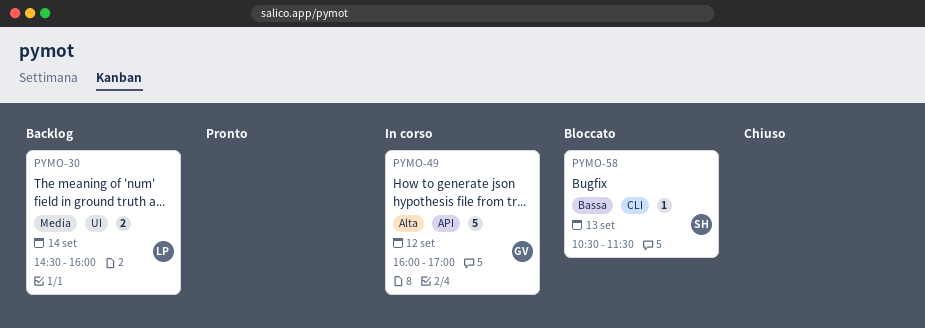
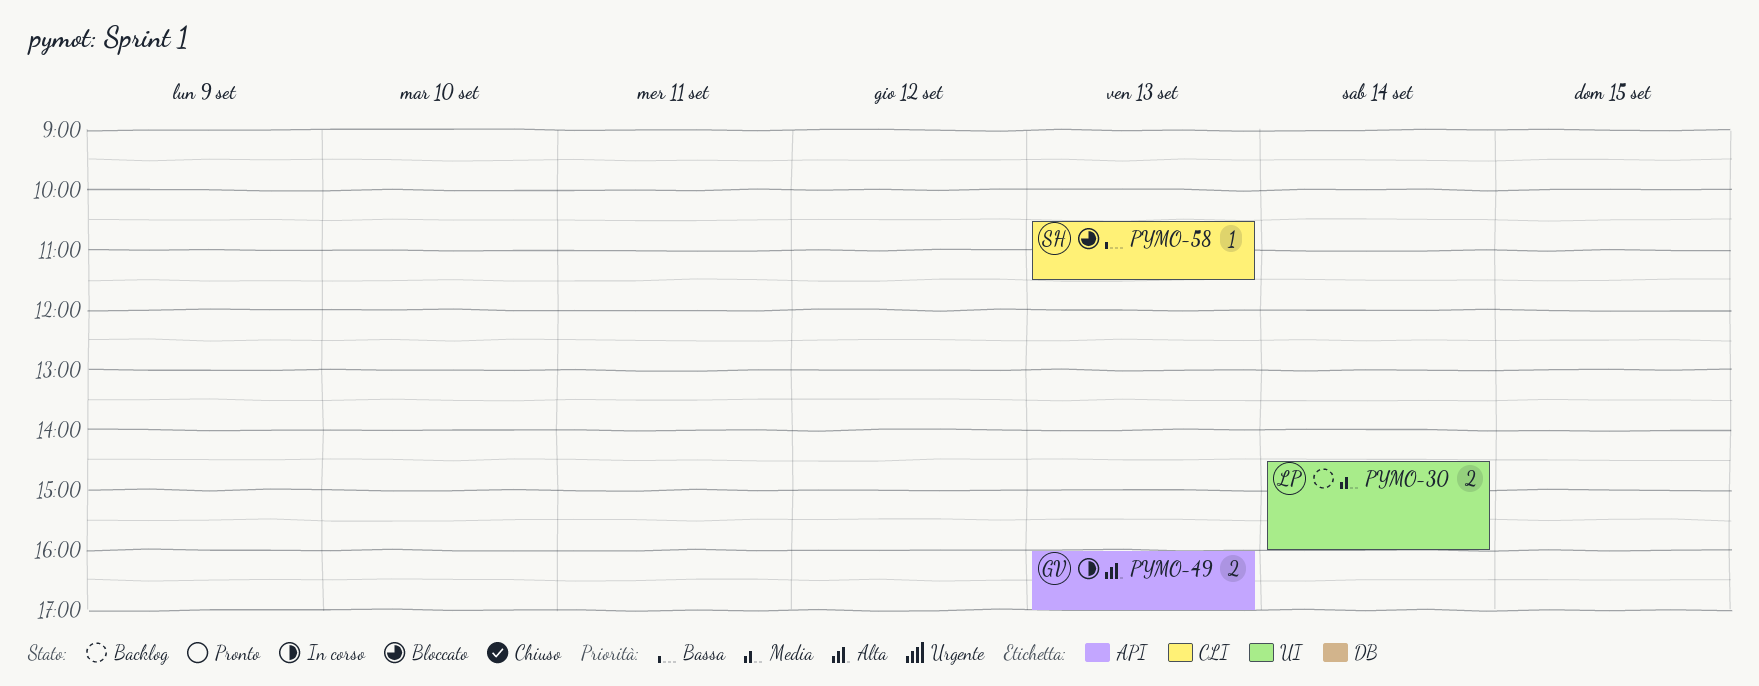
PYMO-49, estimate: 5 -> 2
PYMO-49, day: Sep 12 -> Sep 13

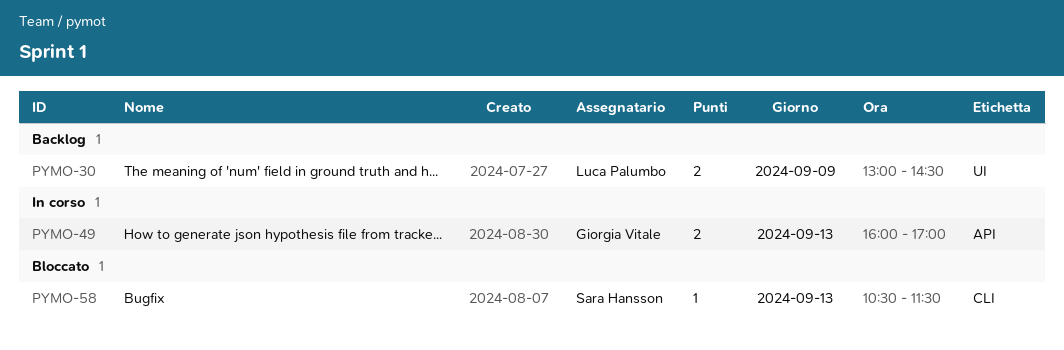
PYMO-30, day: Sep 14 -> Sep 9
PYMO-30, begins: 14:30 -> 13:00
PYMO-30, ends: 16:00 -> 14:30

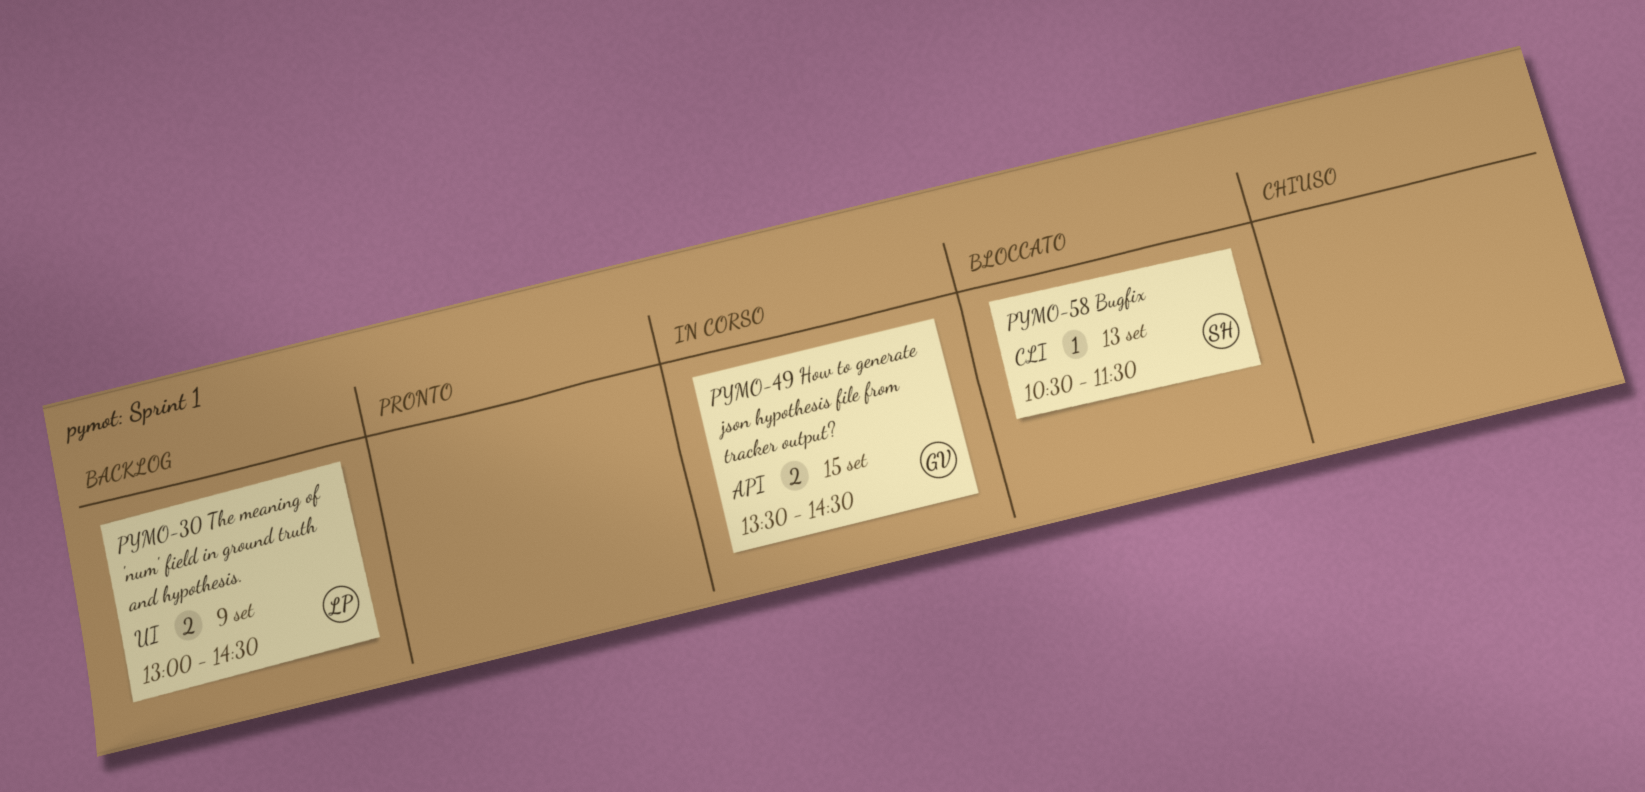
PYMO-49, day: Sep 13 -> Sep 15
PYMO-49, begins: 16:00 -> 13:30
PYMO-49, ends: 17:00 -> 14:30

